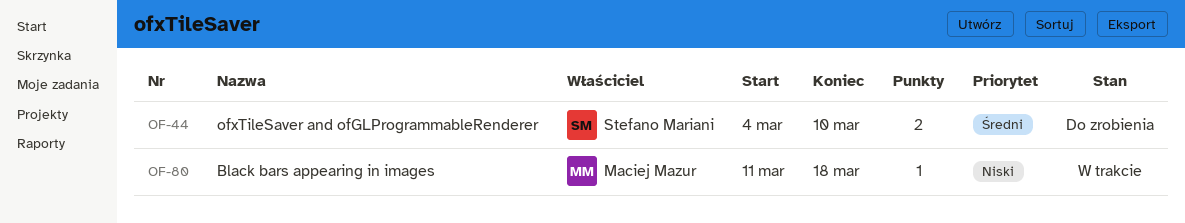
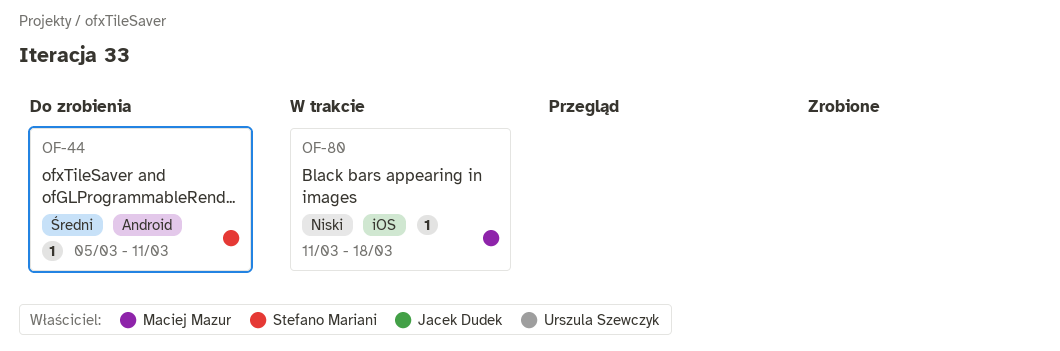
OF-44, estimate: 2 -> 1
OF-44, start: Mar 4 -> Mar 5
OF-44, due: Mar 10 -> Mar 11

